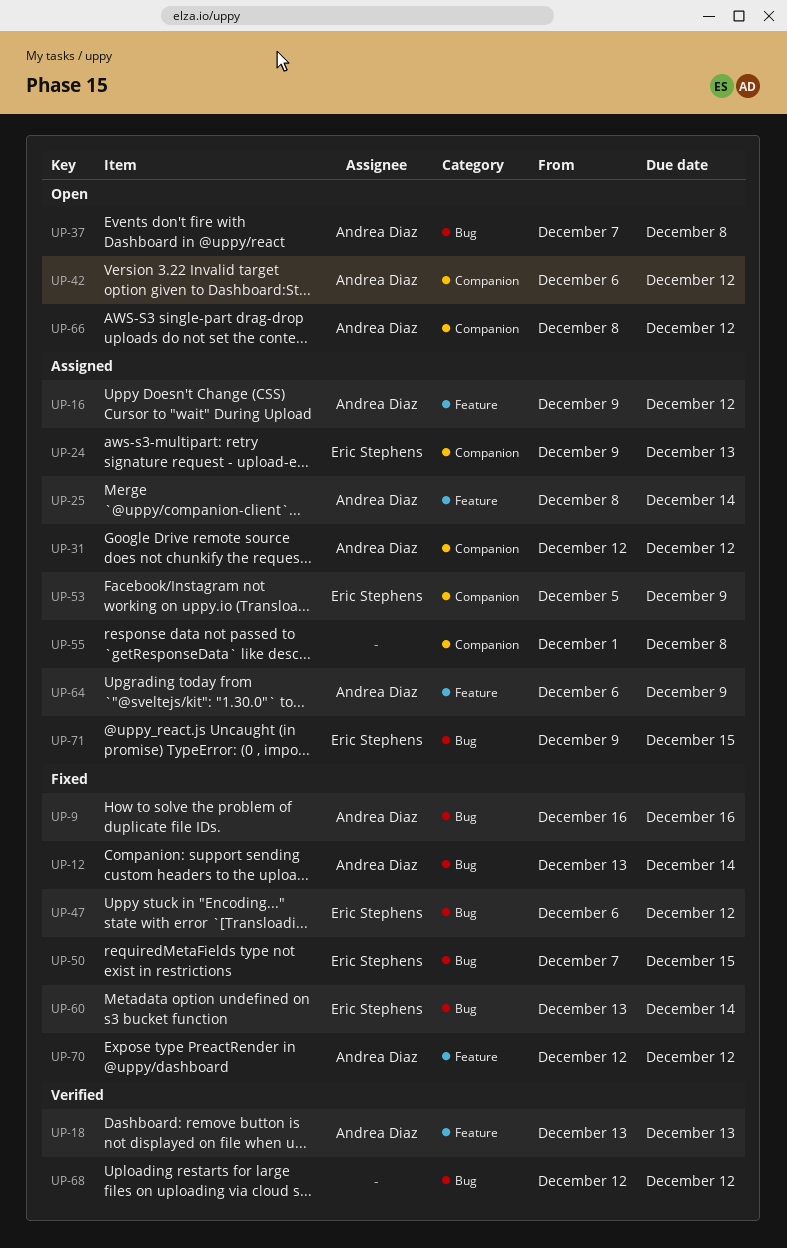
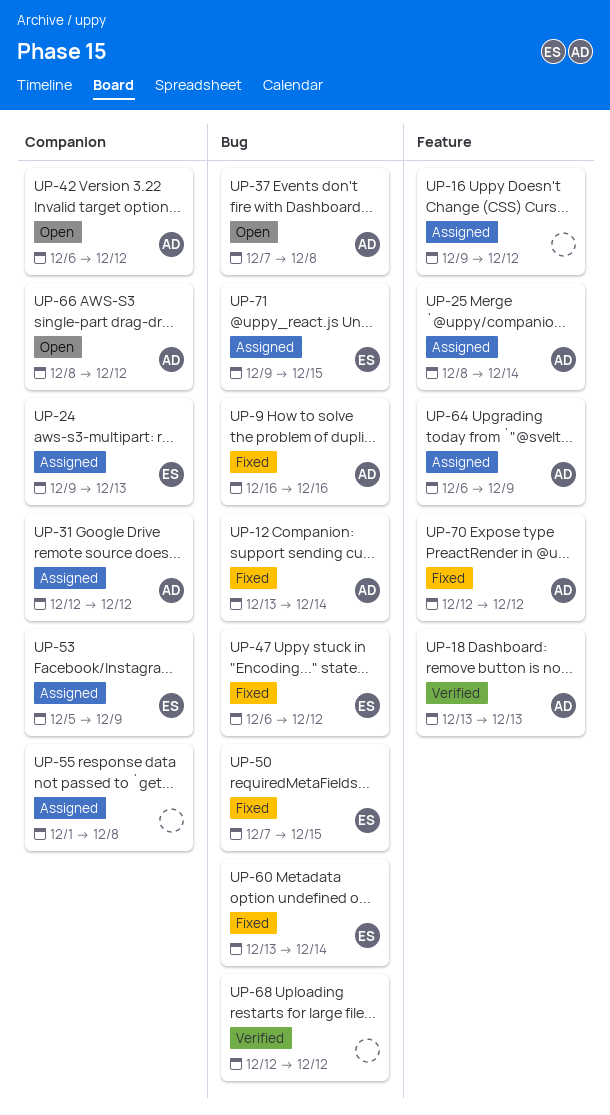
UP-16, owner: Andrea Diaz -> none

